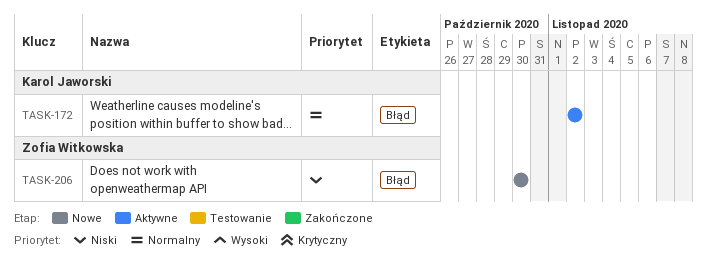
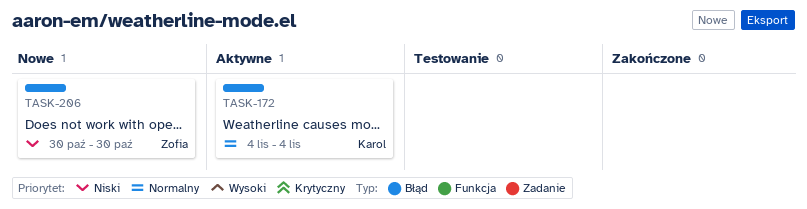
TASK-172, start: Nov 2 -> Nov 4
TASK-172, due: Nov 2 -> Nov 4

